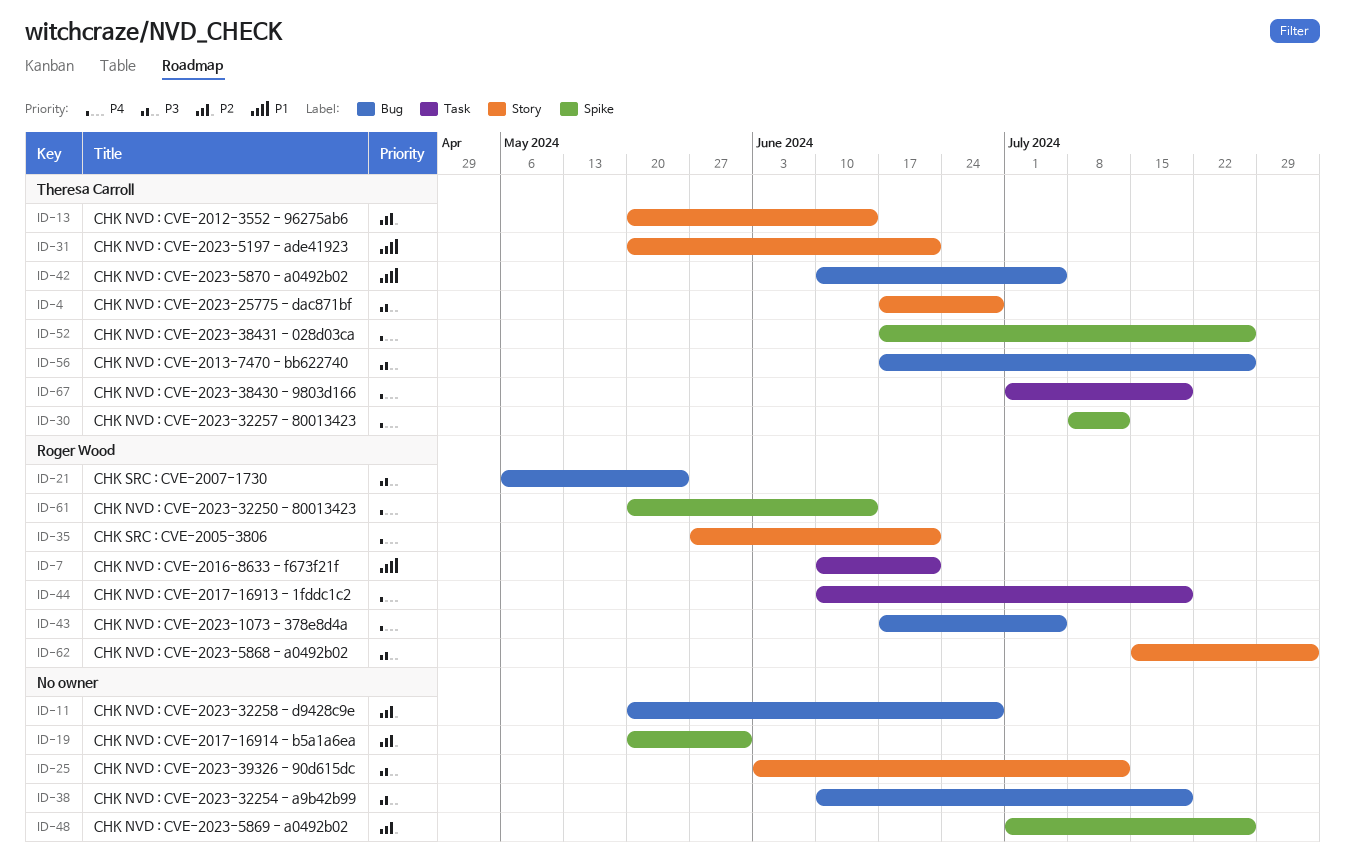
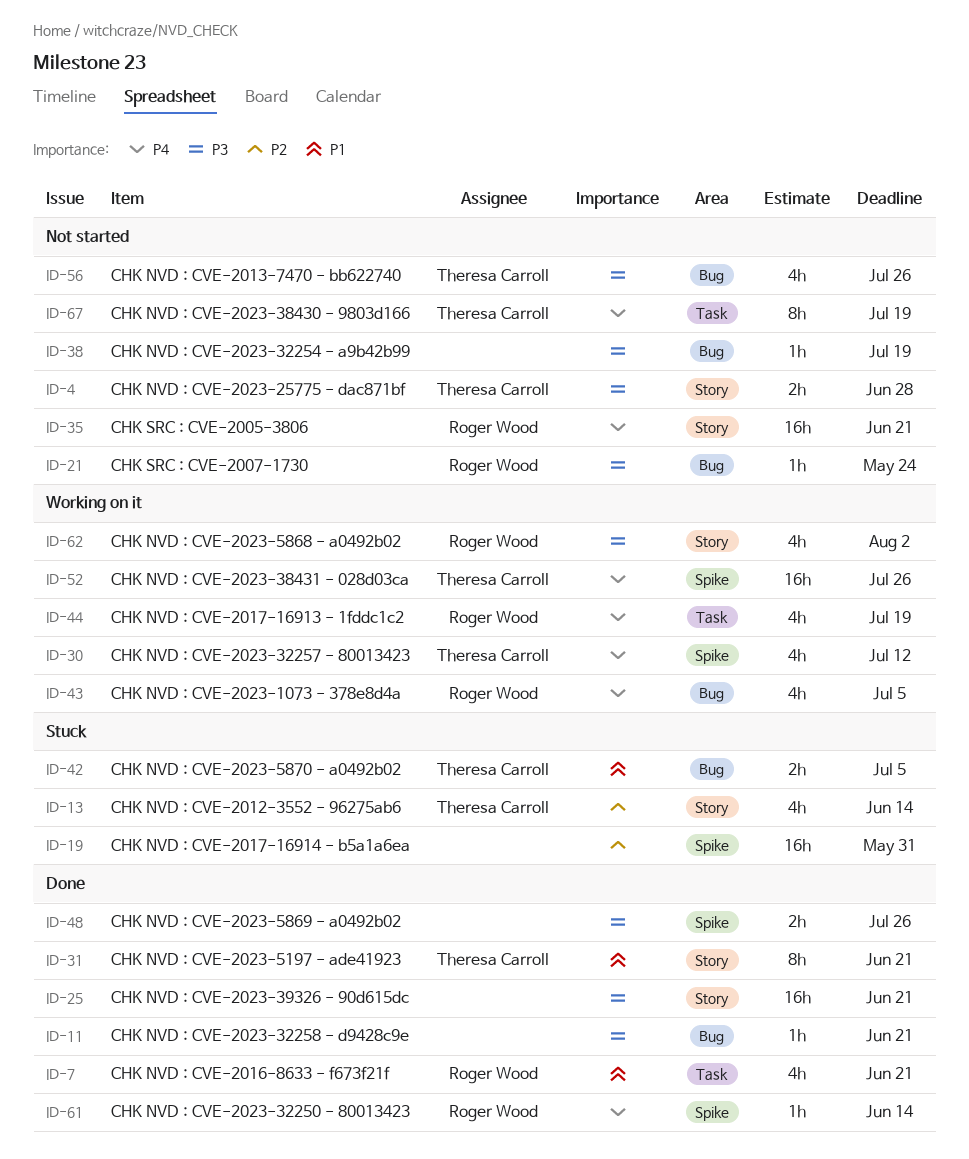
ID-11, priority: P2 -> P3
ID-11, due: Jun 28 -> Jun 21
ID-25, due: Jul 12 -> Jun 21
ID-48, priority: P2 -> P3

